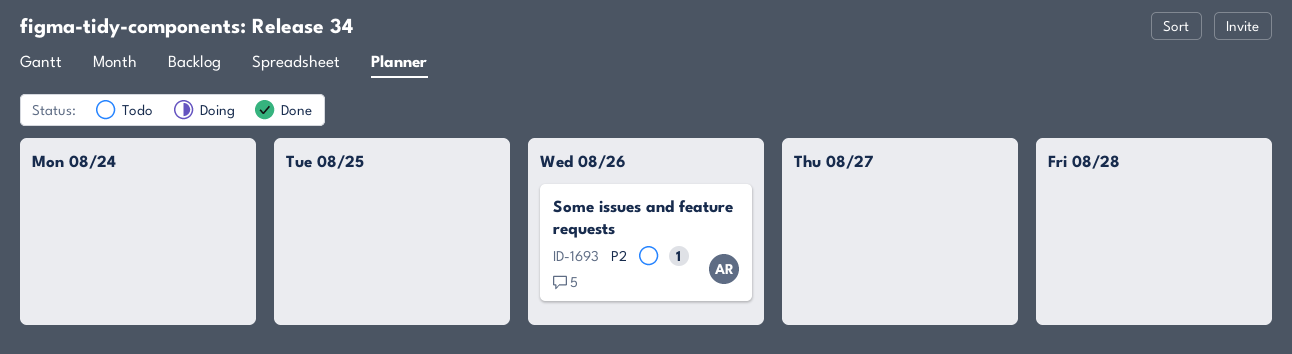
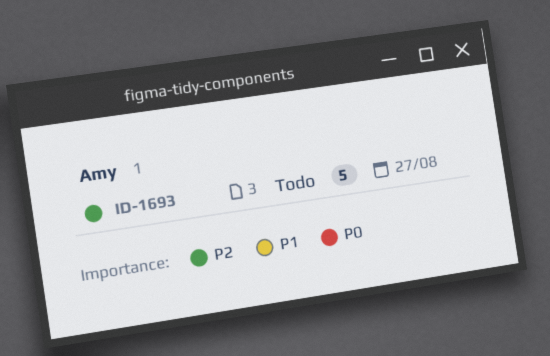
ID-1693, estimate: 1 -> 5
ID-1693, due: Aug 26 -> Aug 27

